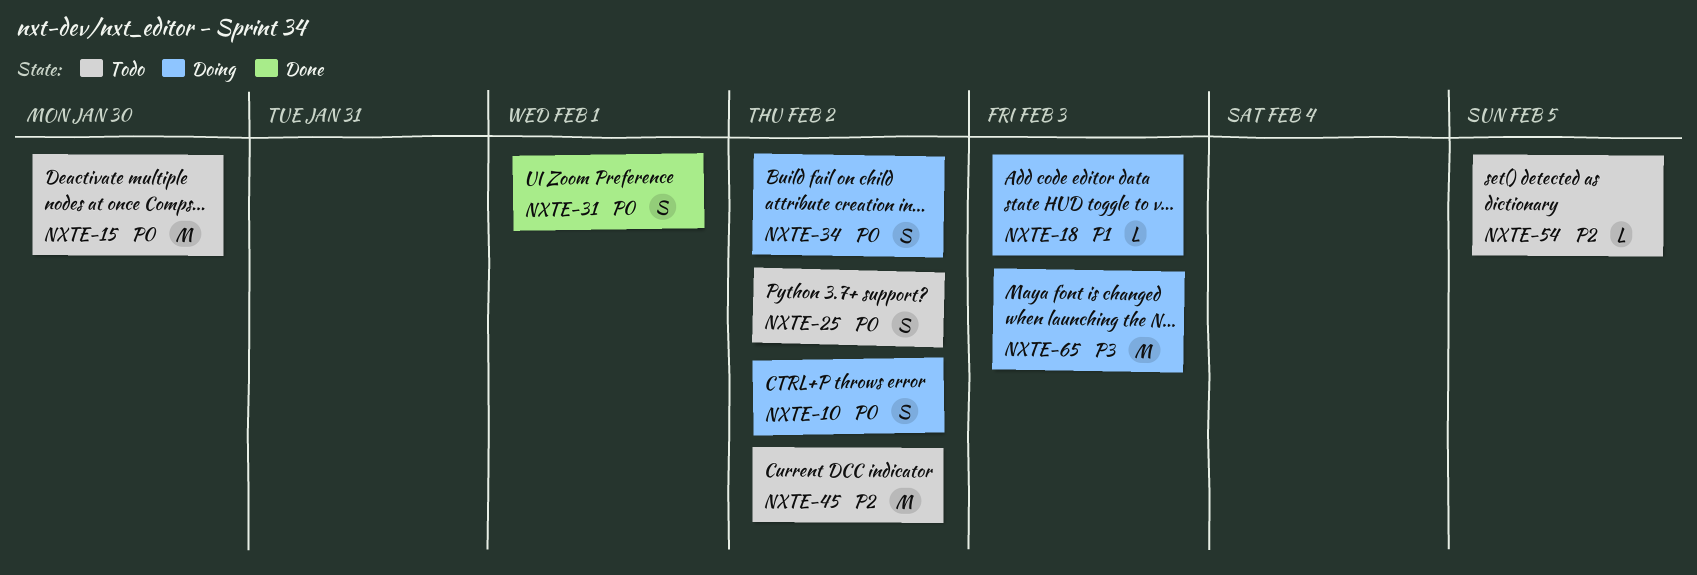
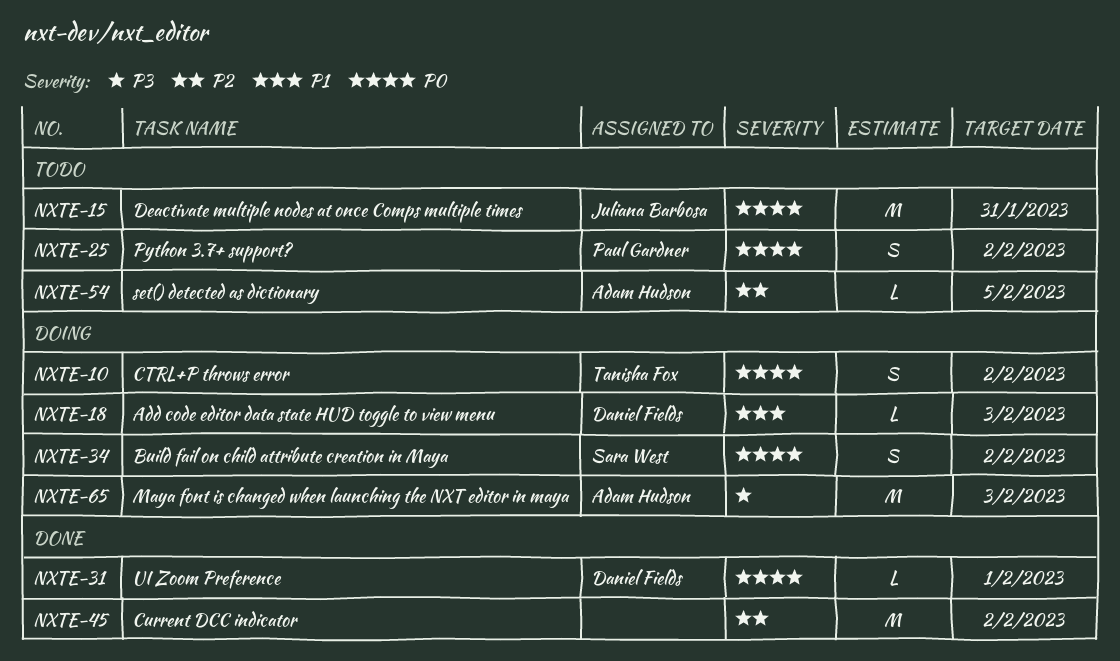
NXTE-15, due: Jan 30 -> Jan 31
NXTE-31, estimate: S -> L
NXTE-45, status: Todo -> Done

